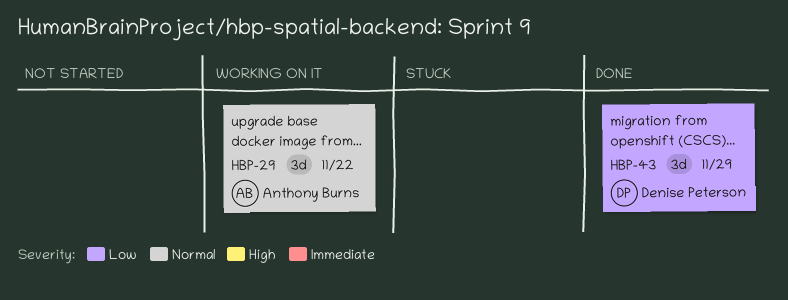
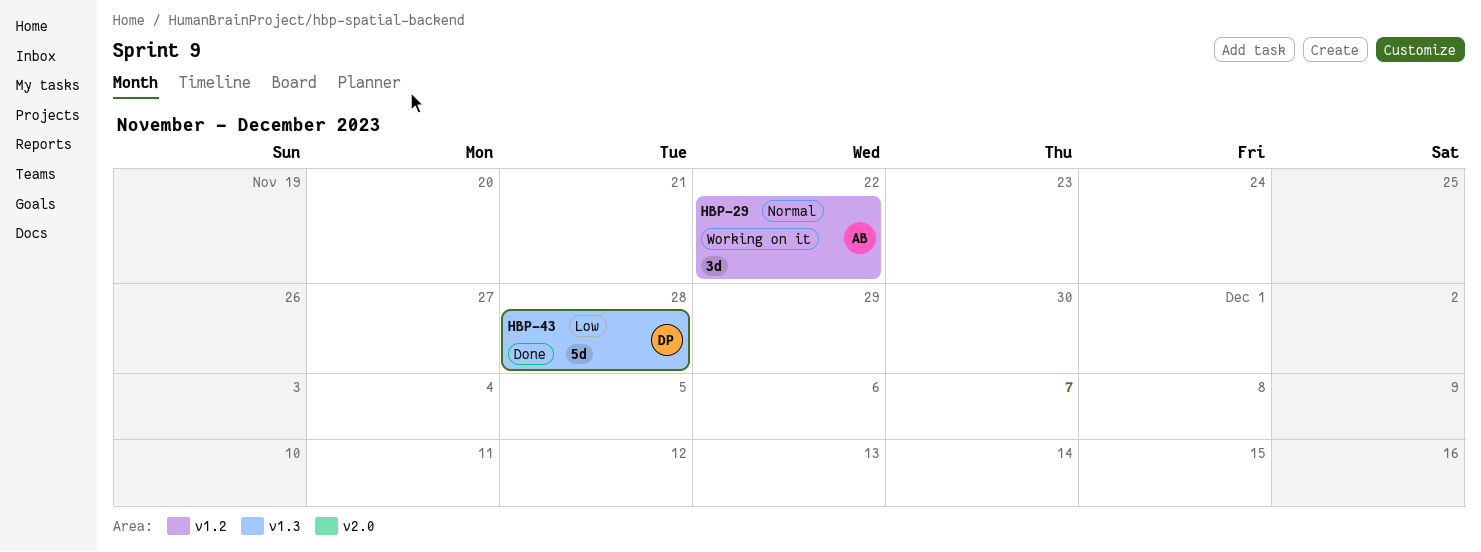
HBP-43, estimate: 3d -> 5d
HBP-43, due: Nov 29 -> Nov 28

